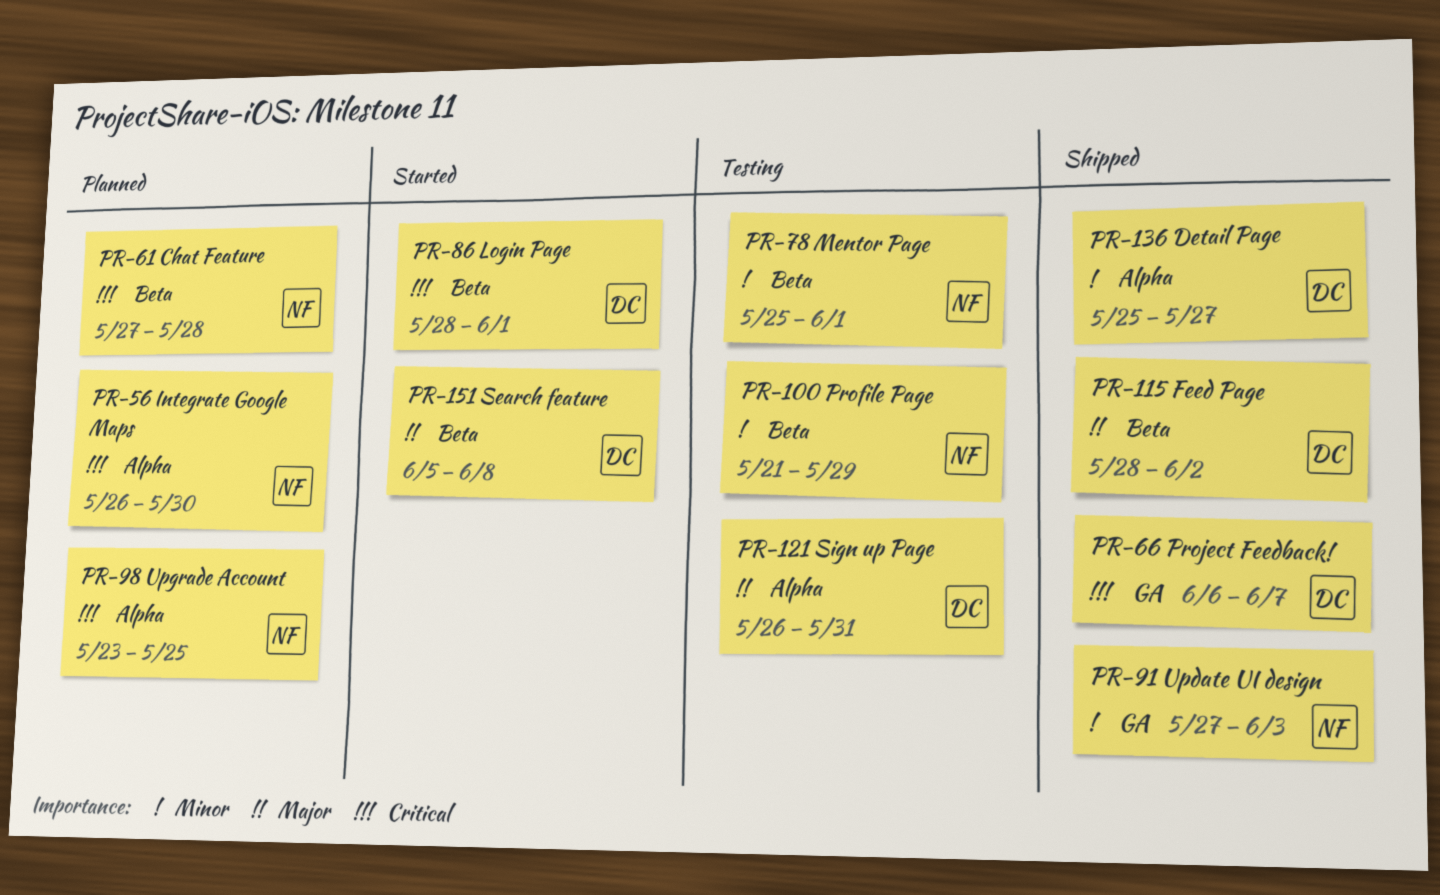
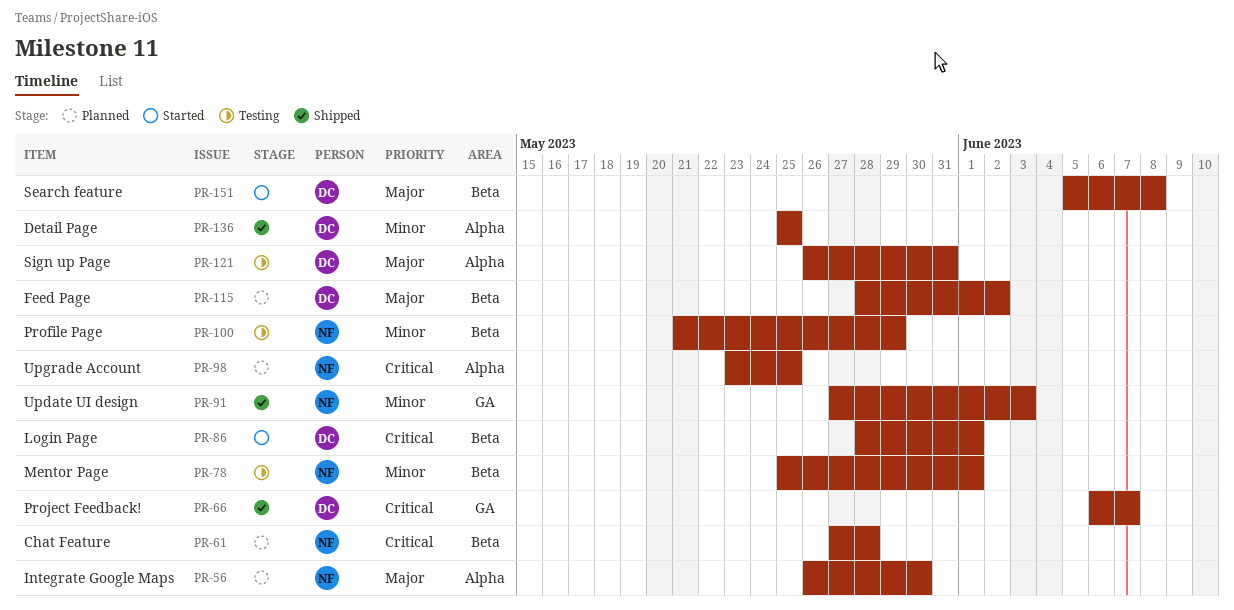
PR-56, priority: Critical -> Major
PR-115, status: Shipped -> Planned
PR-136, due: May 27 -> May 25

